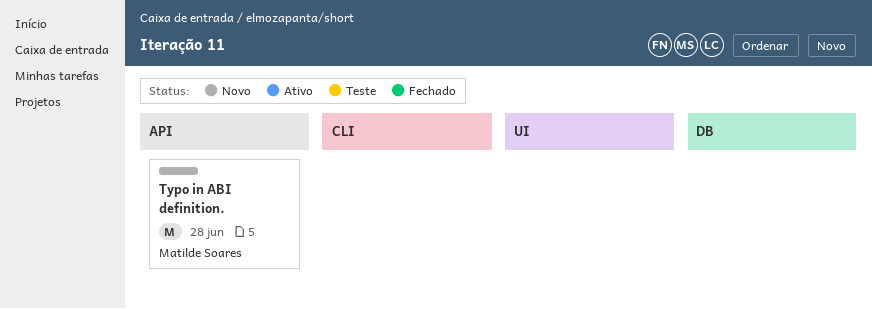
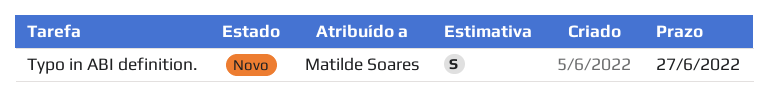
Typo in ABI definition., estimate: M -> S
Typo in ABI definition., due: Jun 28 -> Jun 27

